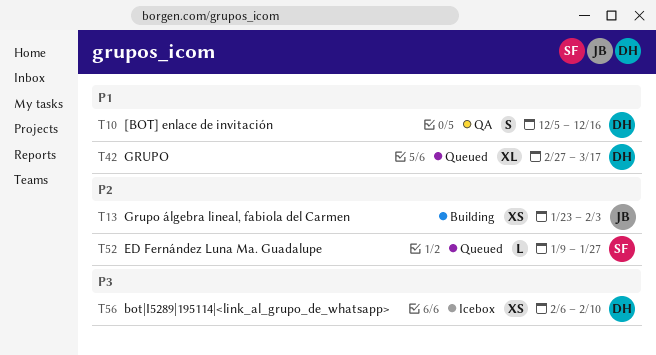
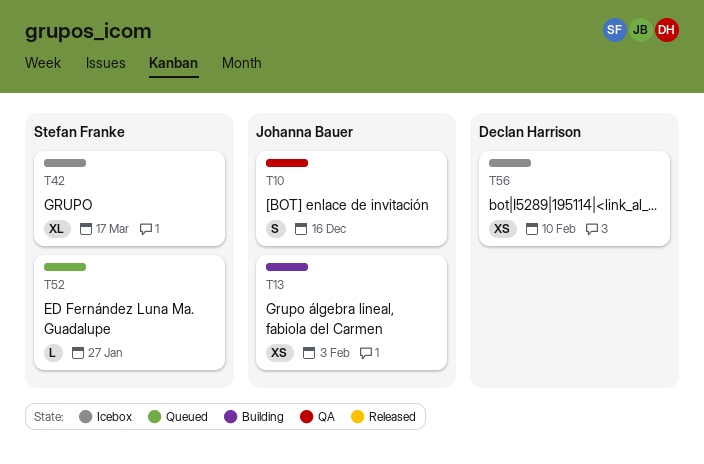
T10, owner: Declan Harrison -> Johanna Bauer
T42, status: Queued -> Icebox
T42, owner: Declan Harrison -> Stefan Franke

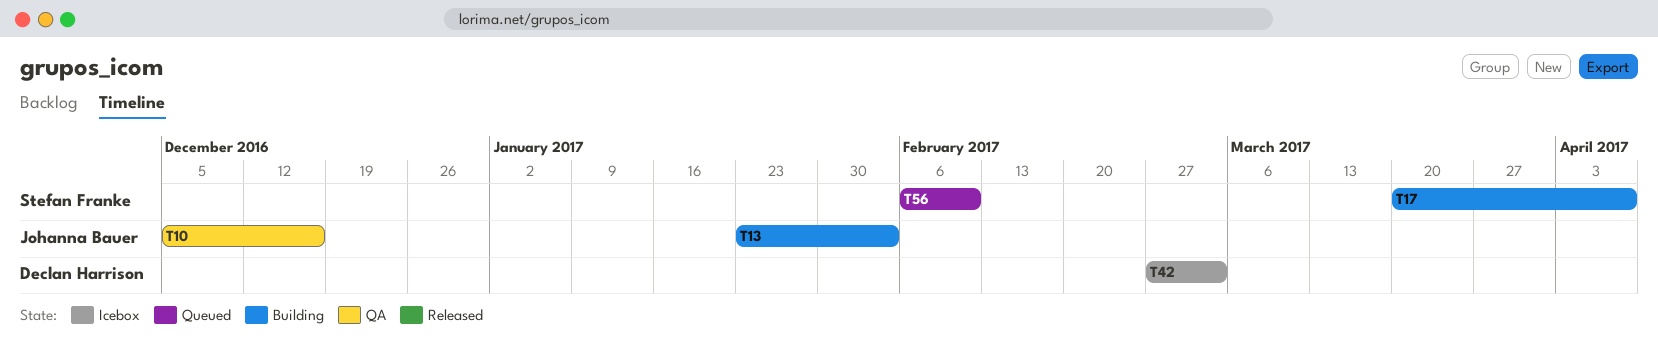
T17: none -> present
T42, owner: Stefan Franke -> Declan Harrison
T42, due: Mar 17 -> Mar 3
T52: present -> none
T56, status: Icebox -> Queued
T56, owner: Declan Harrison -> Stefan Franke

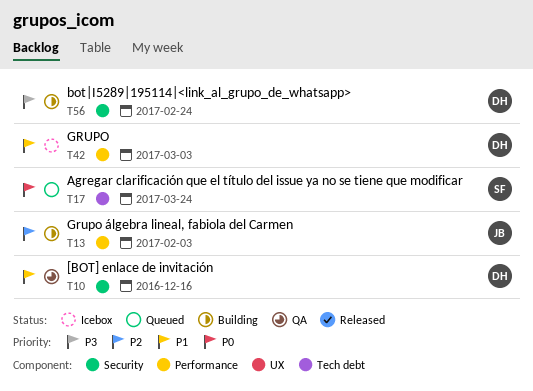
T10, owner: Johanna Bauer -> Declan Harrison
T17, status: Building -> Queued
T17, due: Apr 7 -> Mar 24
T56, status: Queued -> Building
T56, owner: Stefan Franke -> Declan Harrison
T56, due: Feb 10 -> Feb 24

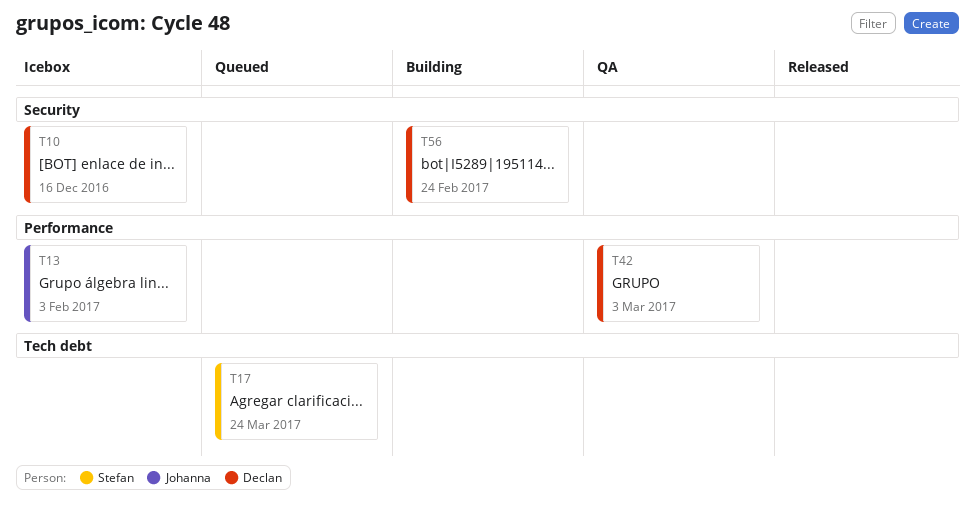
T10, status: QA -> Icebox
T13, status: Building -> Icebox
T42, status: Icebox -> QA

